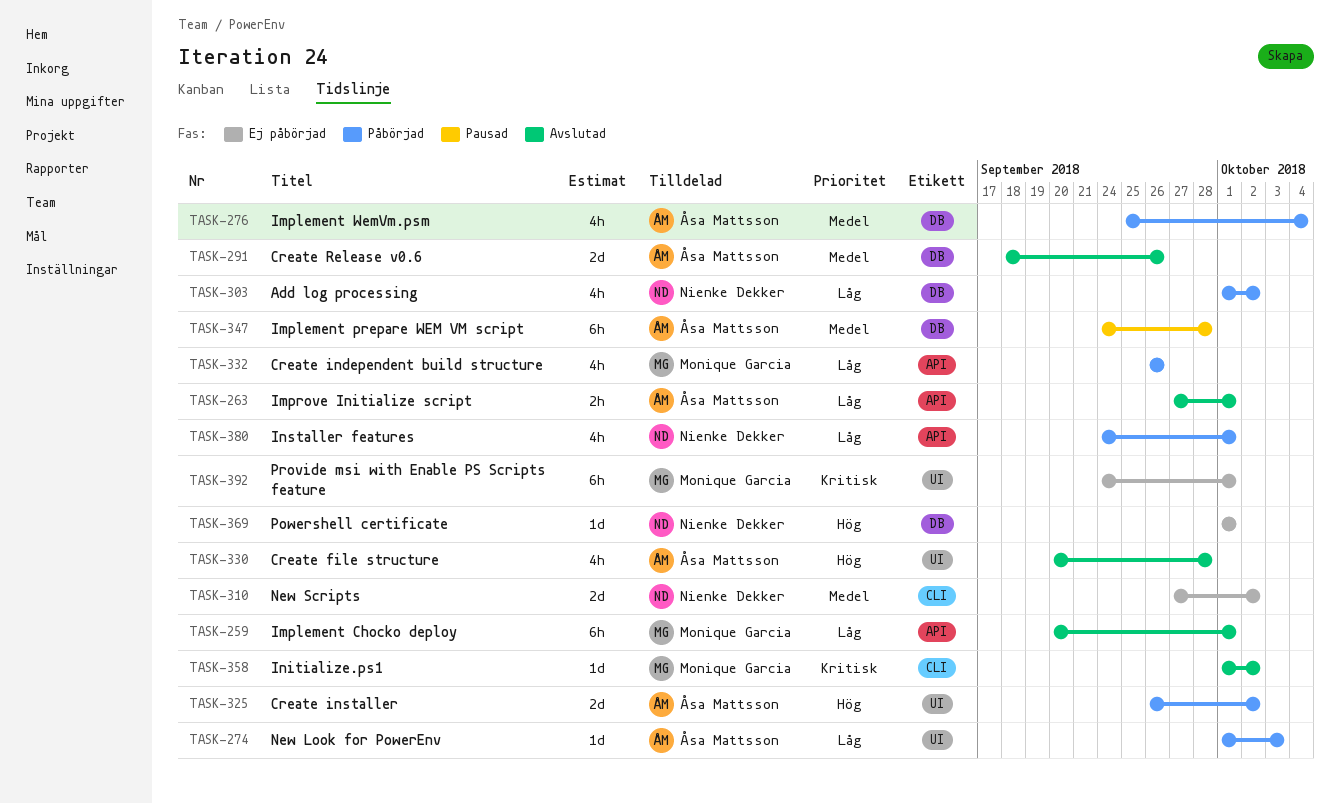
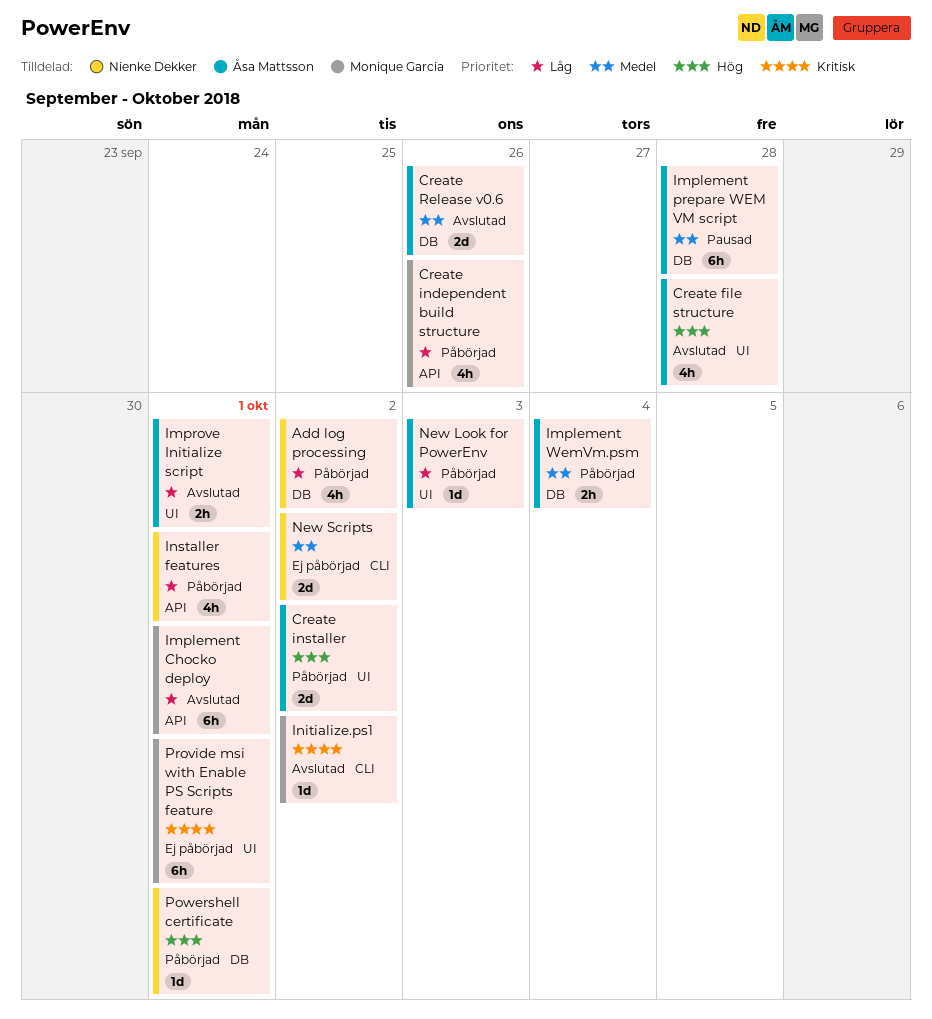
Implement WemVm.psm, estimate: 4h -> 2h
Improve Initialize script, label: API -> UI
Powershell certificate, status: Ej påbörjad -> Påbörjad

